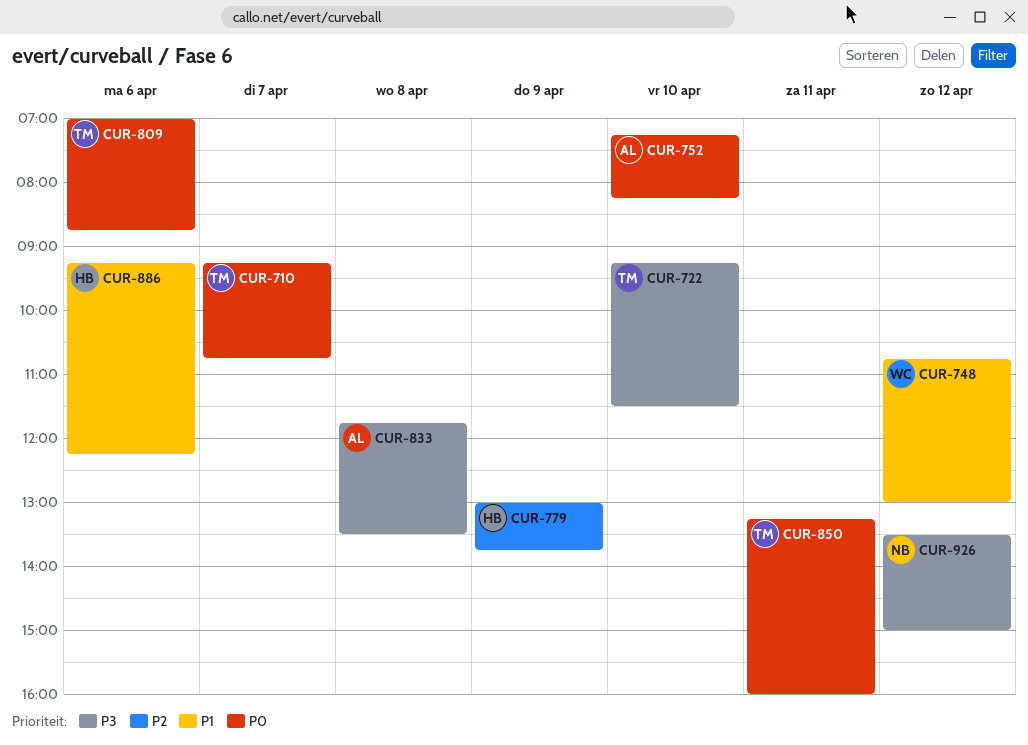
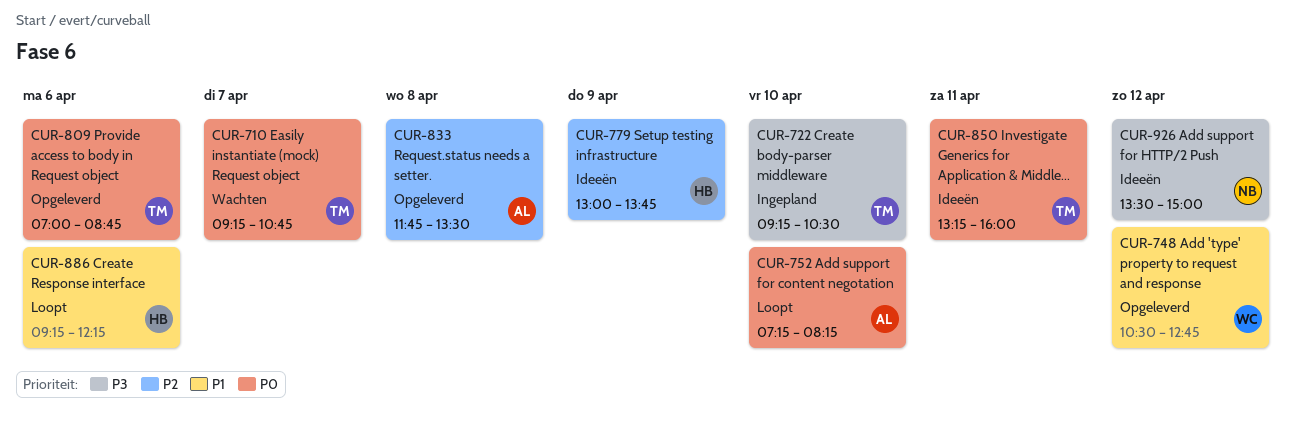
CUR-722, ends: 11:30 -> 10:30
CUR-748, begins: 10:45 -> 10:30
CUR-748, ends: 13:00 -> 12:45
CUR-833, priority: P3 -> P2

